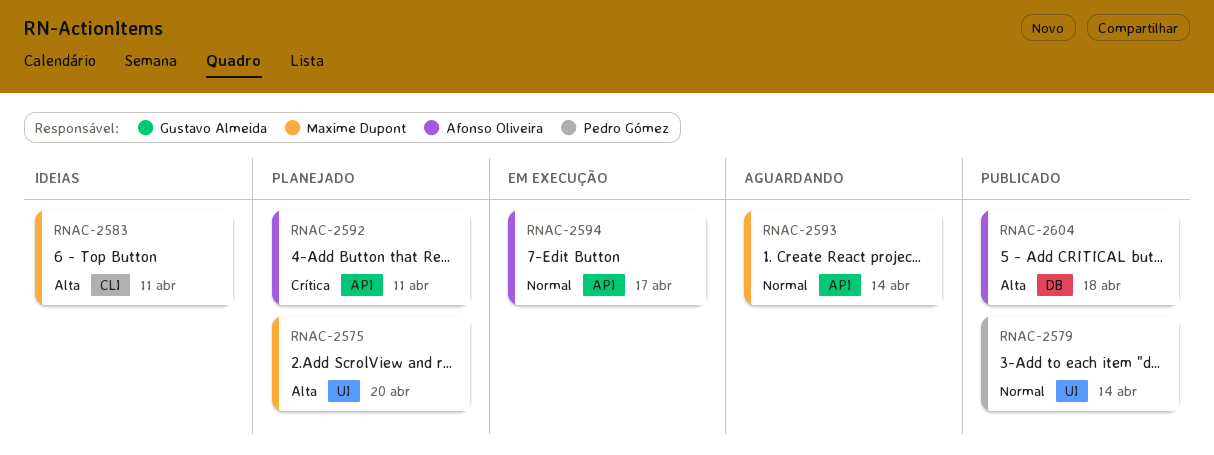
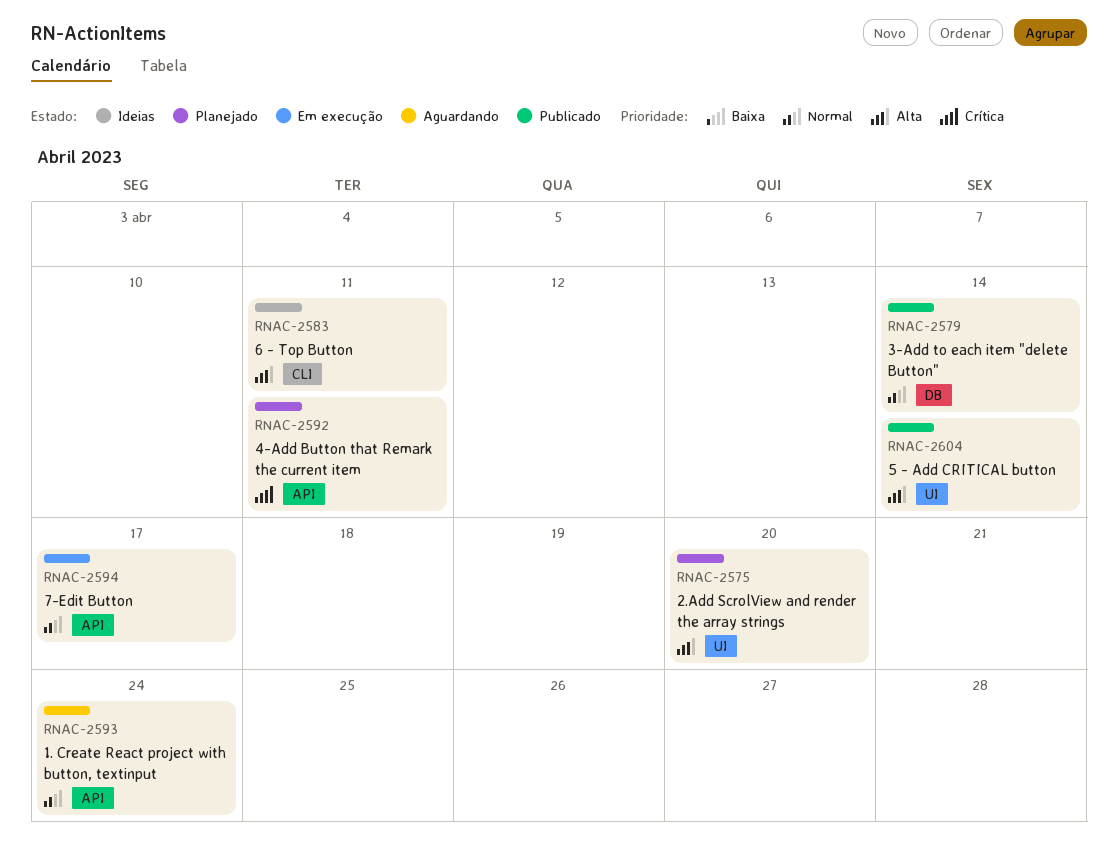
RNAC-2579, label: UI -> DB
RNAC-2593, due: Apr 14 -> Apr 24
RNAC-2604, label: DB -> UI
RNAC-2604, due: Apr 18 -> Apr 14

